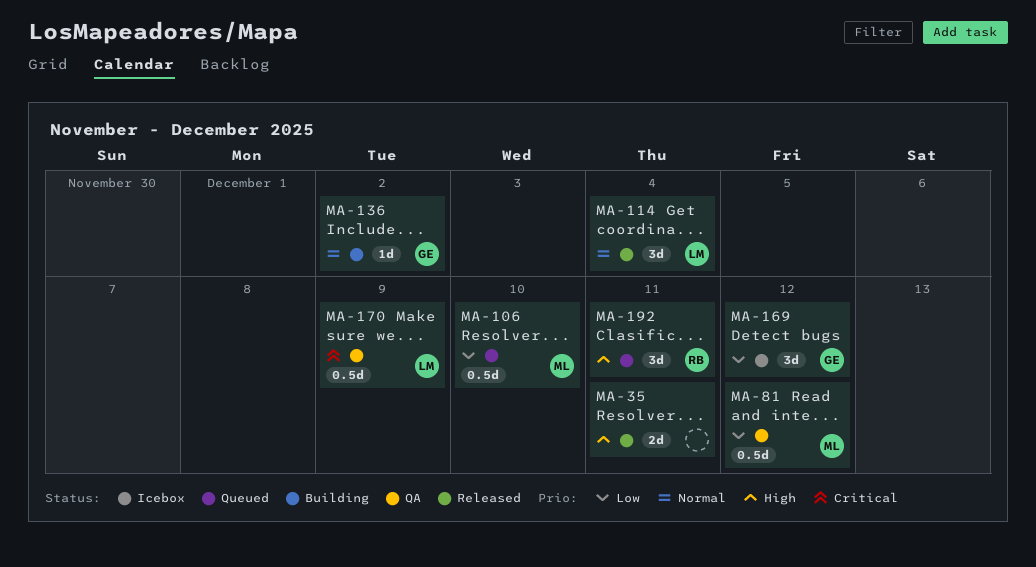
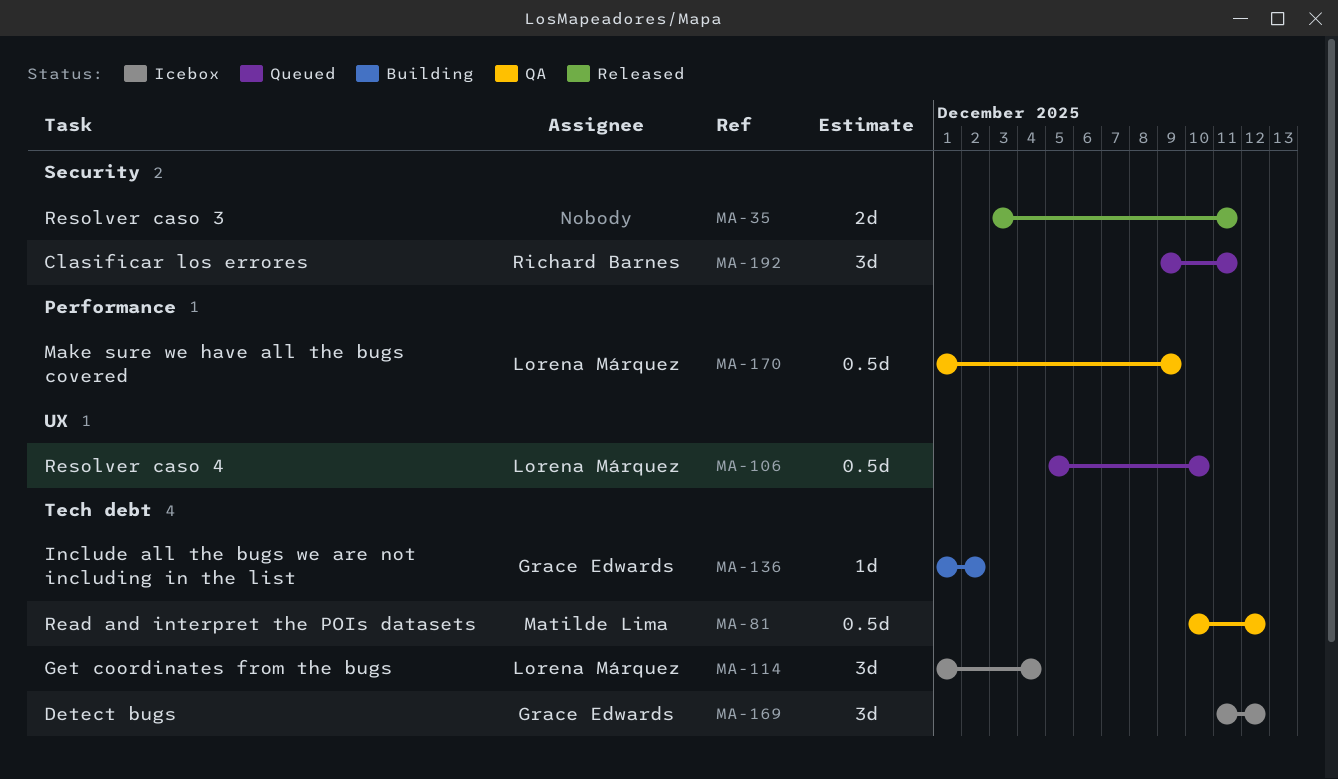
MA-106, owner: Matilde Lima -> Lorena Márquez
MA-114, status: Released -> Icebox

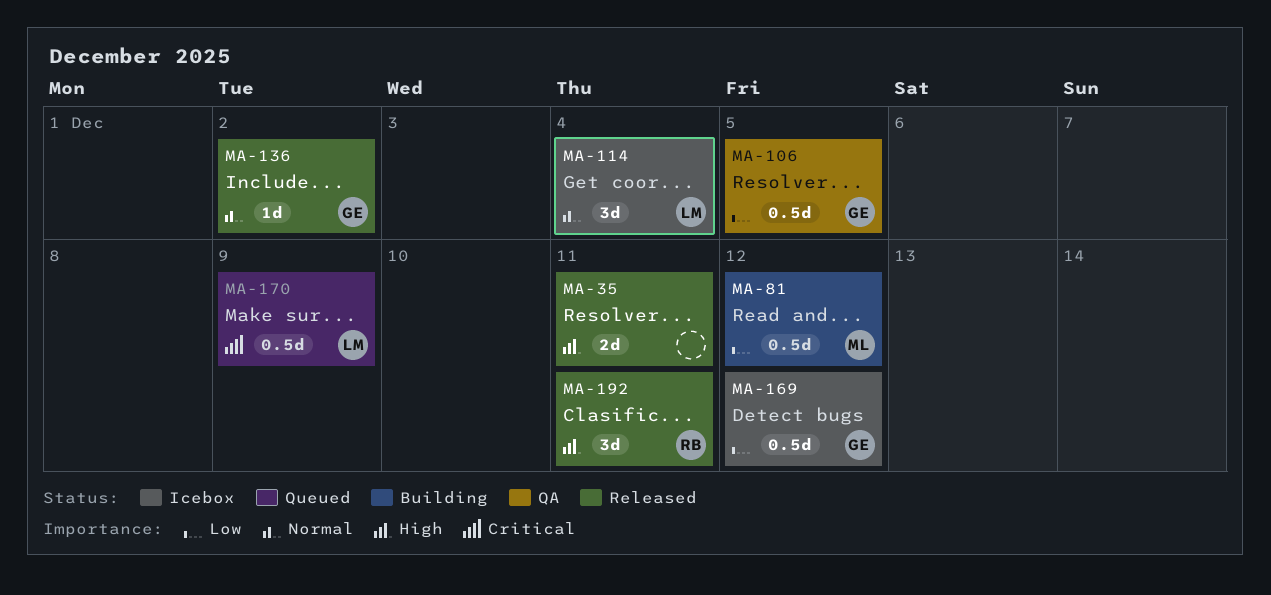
MA-81, status: QA -> Building
MA-106, status: Queued -> QA
MA-106, owner: Lorena Márquez -> Grace Edwards
MA-106, due: Dec 10 -> Dec 5
MA-136, status: Building -> Released
MA-169, estimate: 3d -> 0.5d
MA-170, status: QA -> Queued
MA-192, status: Queued -> Released

